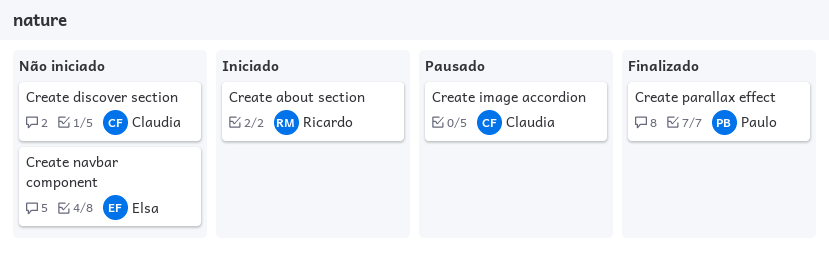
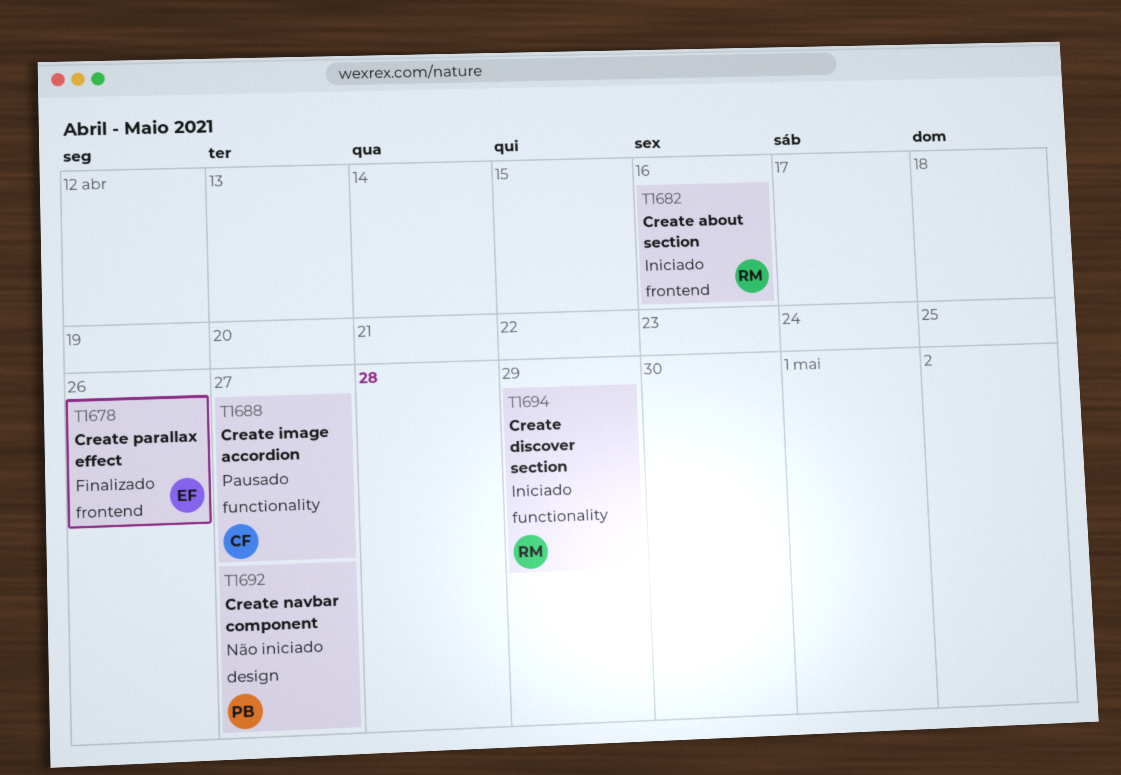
Create discover section, status: Não iniciado -> Iniciado
Create discover section, owner: Claudia -> Ricardo
Create navbar component, owner: Elsa -> Paulo
Create parallax effect, owner: Paulo -> Elsa

